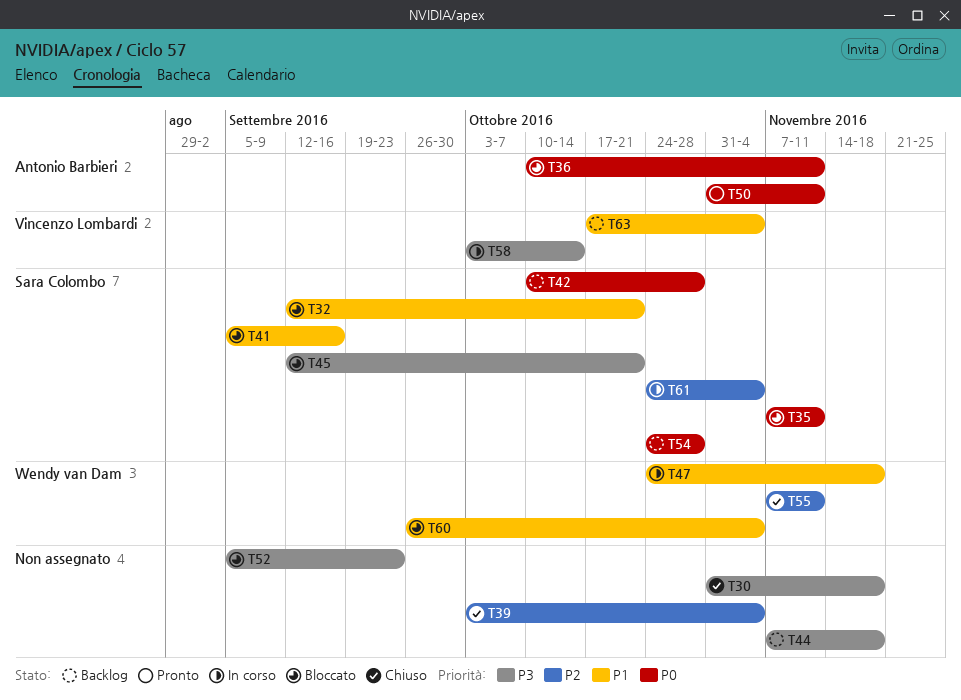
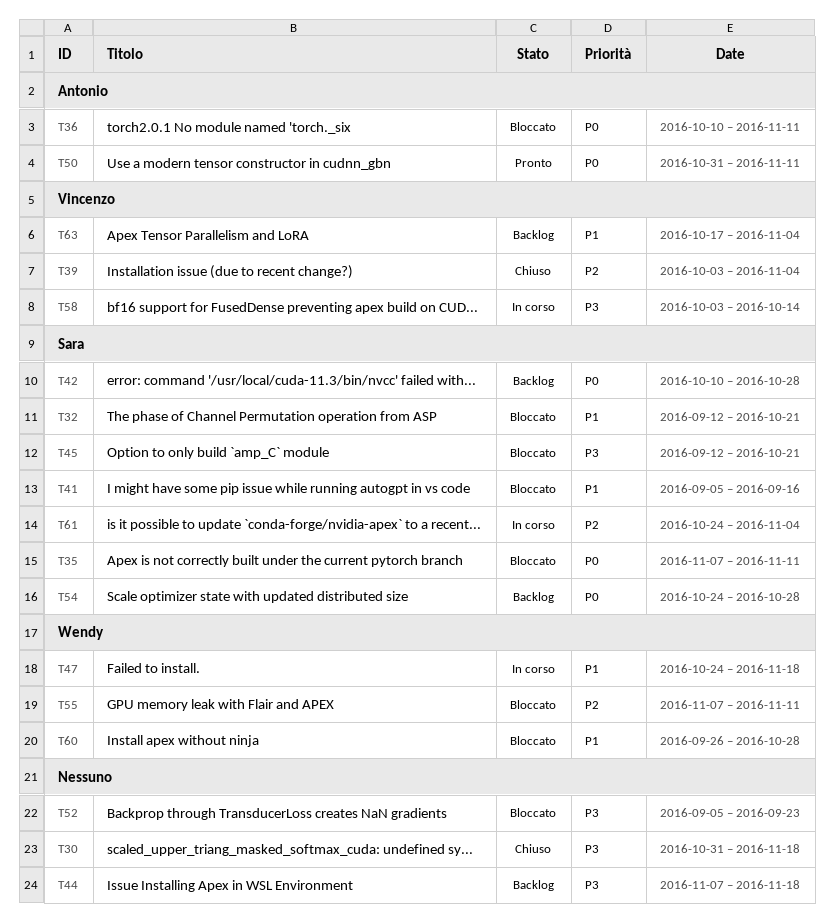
T39, owner: none -> Vincenzo Lombardi
T55, status: Chiuso -> Bloccato
T60, due: Nov 4 -> Oct 28

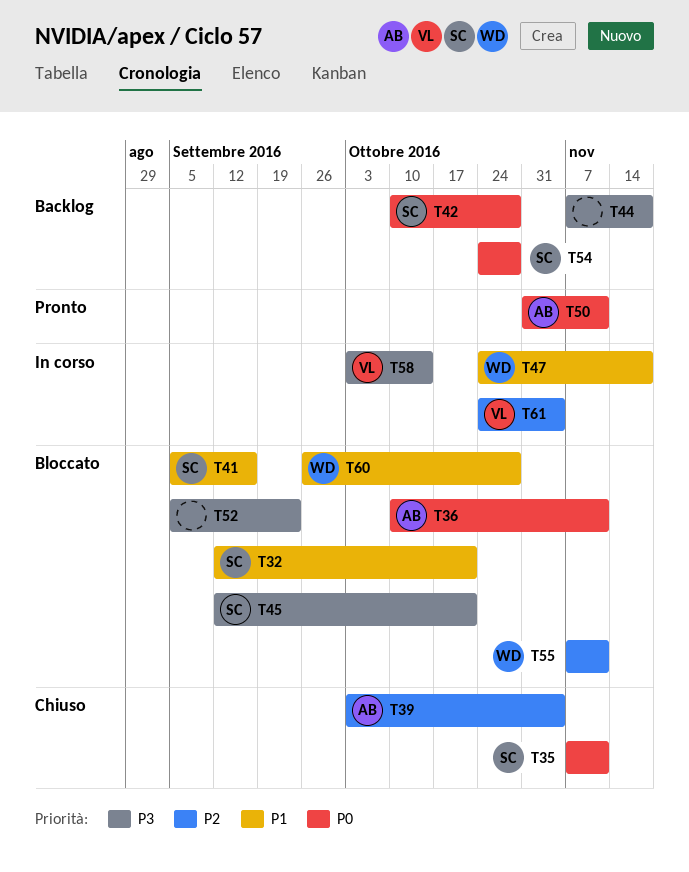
T30: present -> none
T35, status: Bloccato -> Chiuso
T39, owner: Vincenzo -> Antonio
T61, owner: Sara -> Vincenzo
T63: present -> none

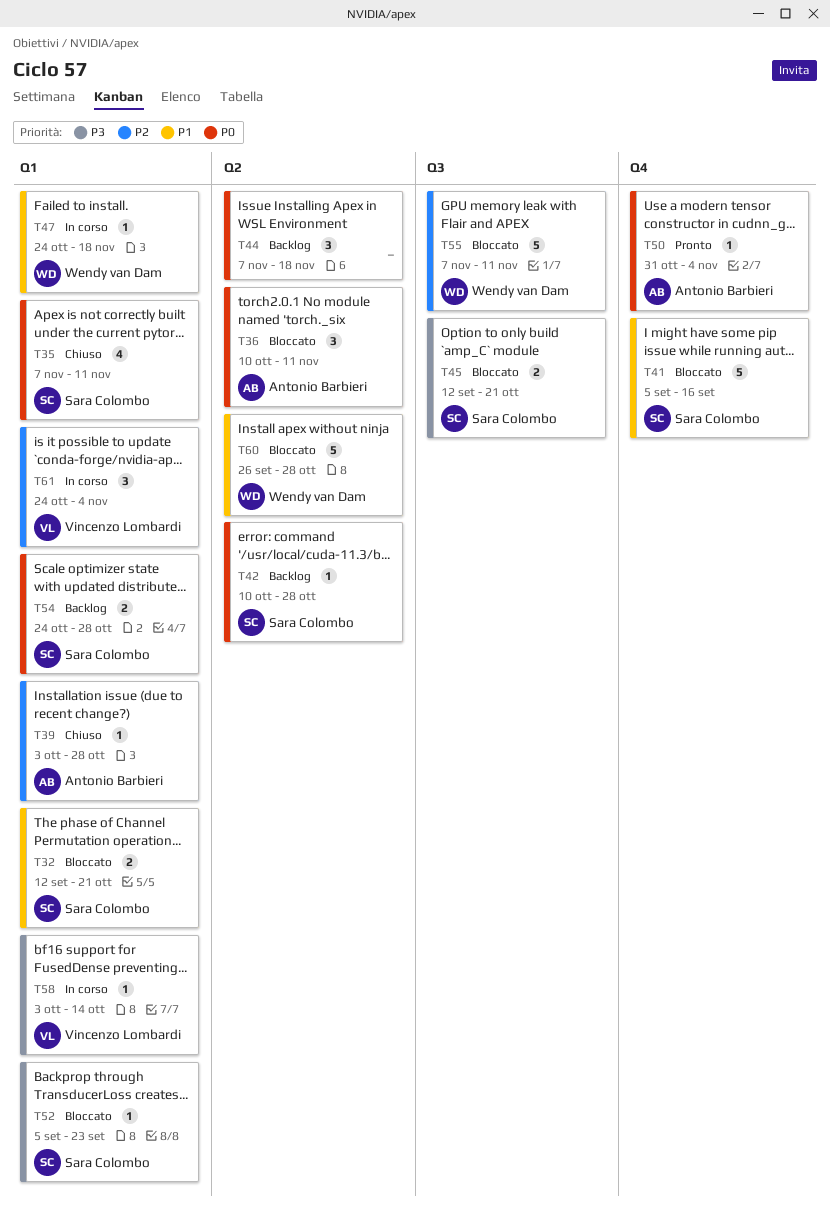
T39, due: Nov 4 -> Oct 28
T44, priority: P3 -> P0
T50, due: Nov 11 -> Nov 4
T52, owner: none -> Sara Colombo

